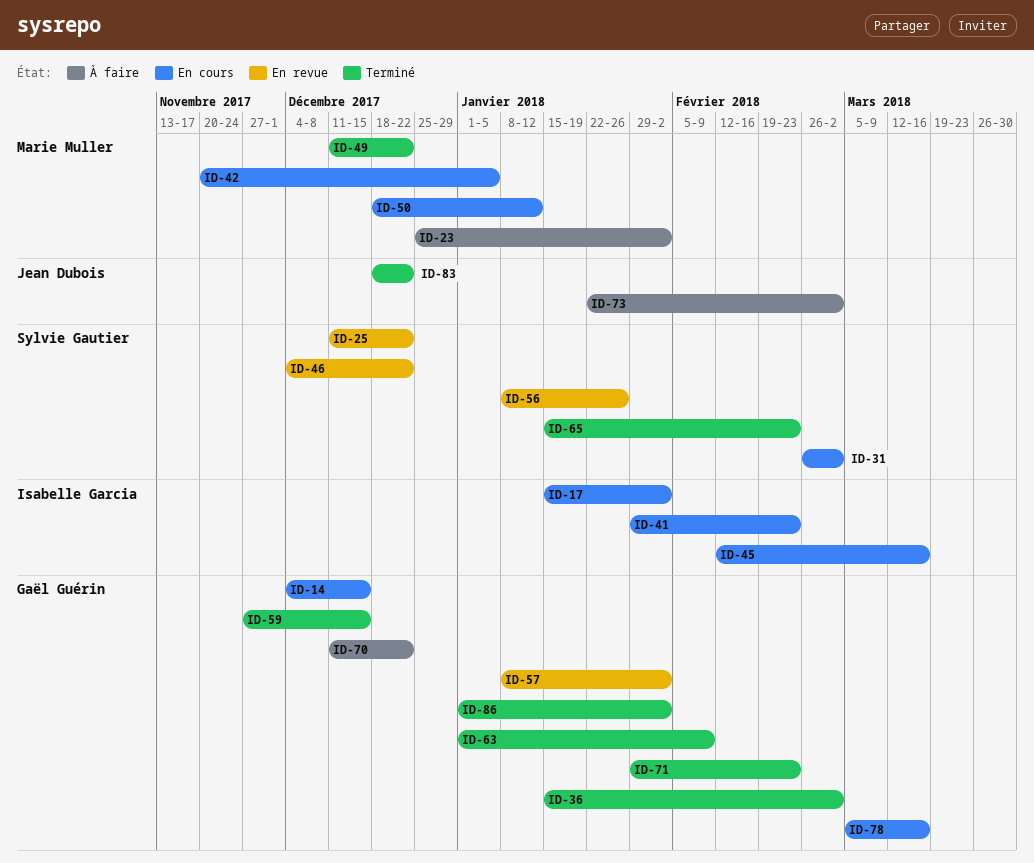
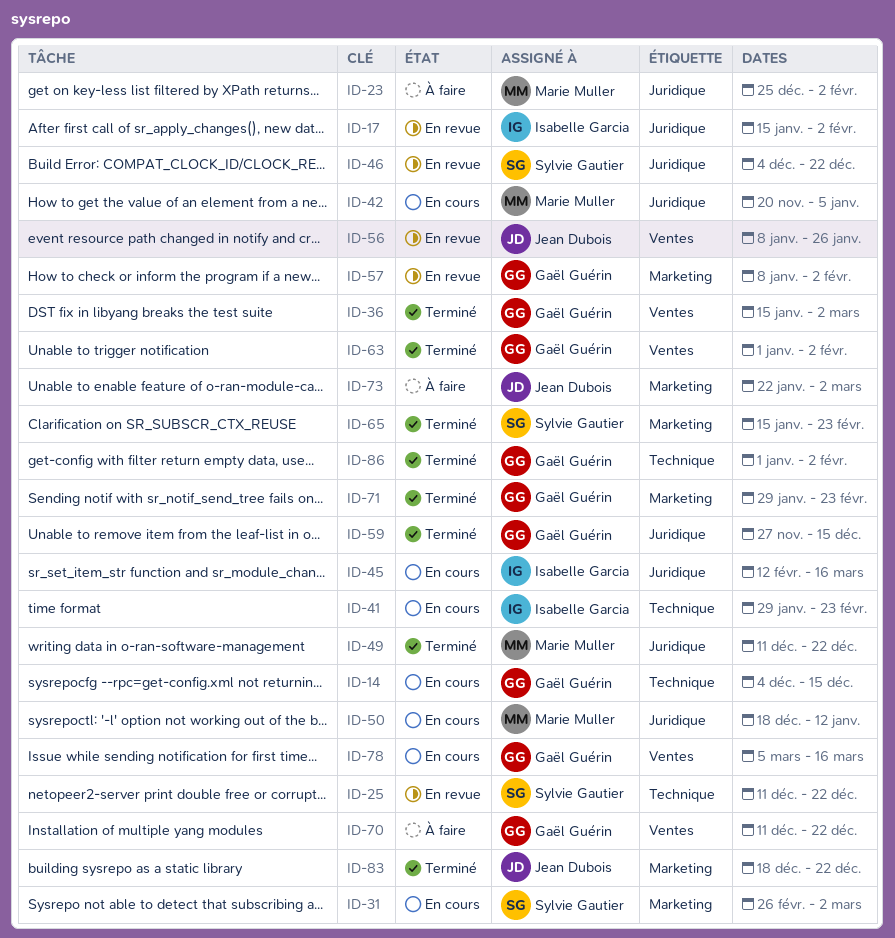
ID-17, status: En cours -> En revue
ID-56, owner: Sylvie Gautier -> Jean Dubois
ID-63, due: Feb 9 -> Feb 2

